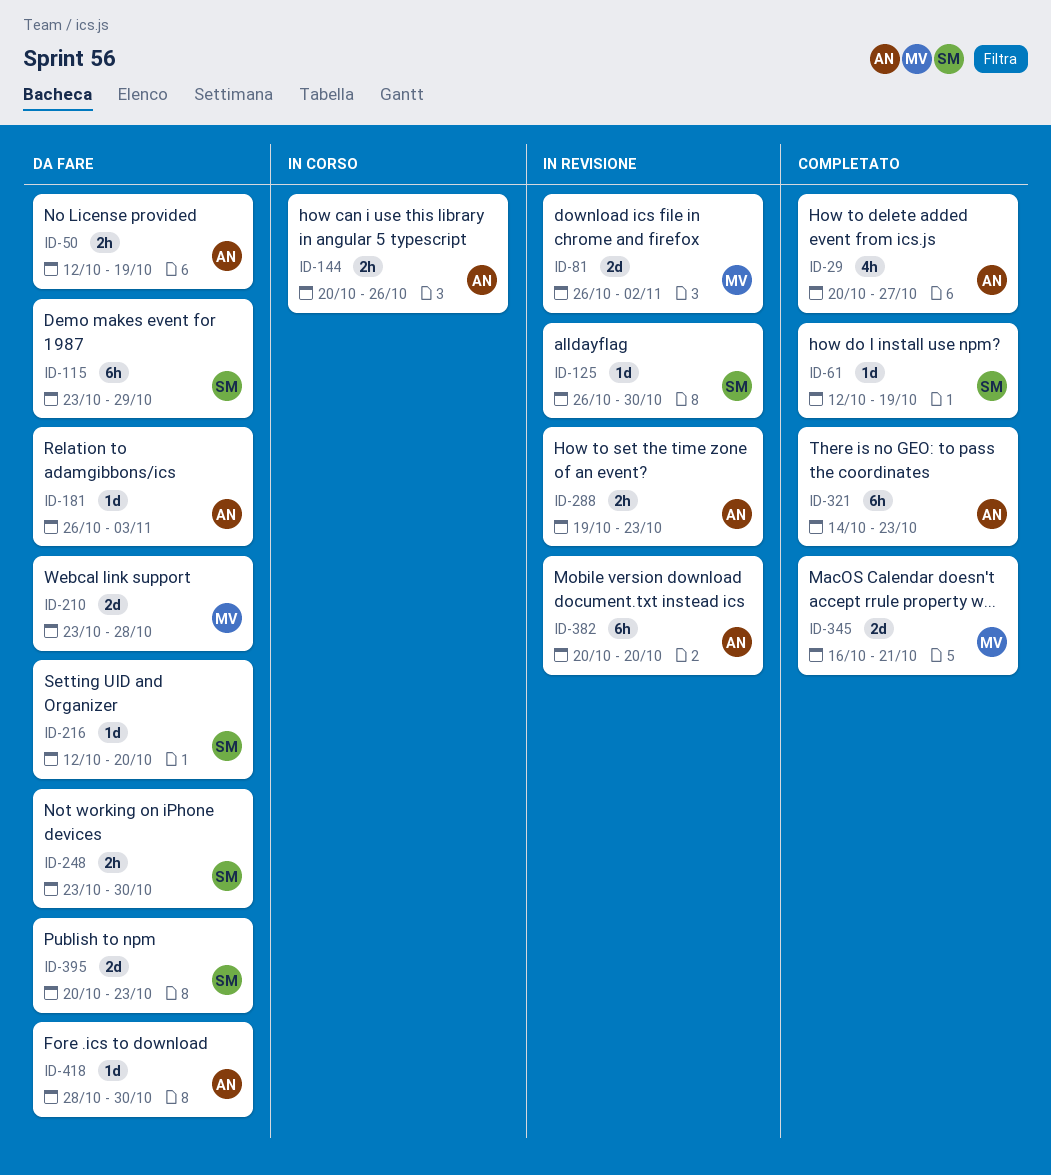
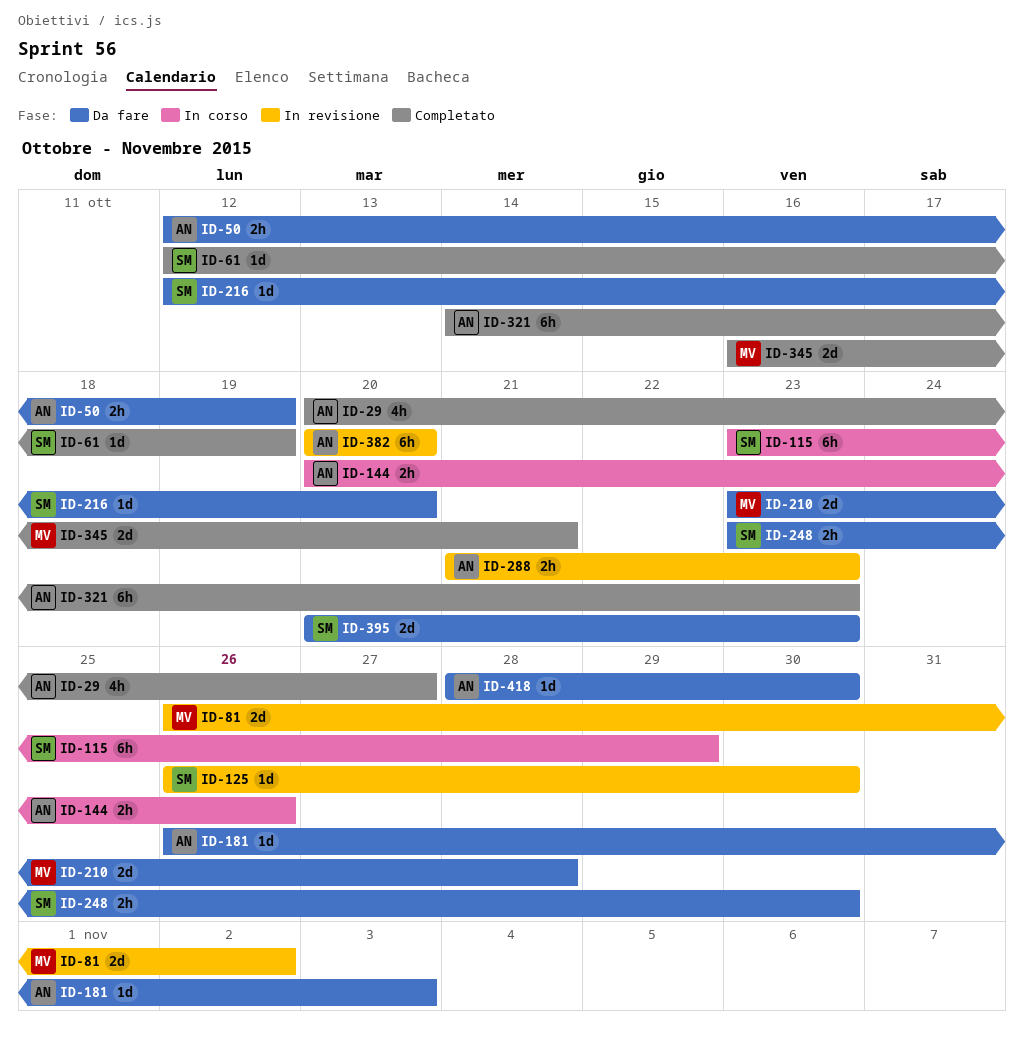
ID-115, status: Da fare -> In corso
ID-288, start: Oct 19 -> Oct 21

